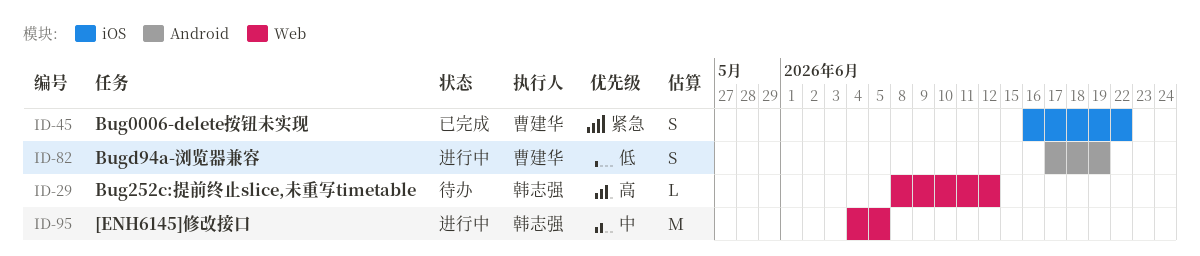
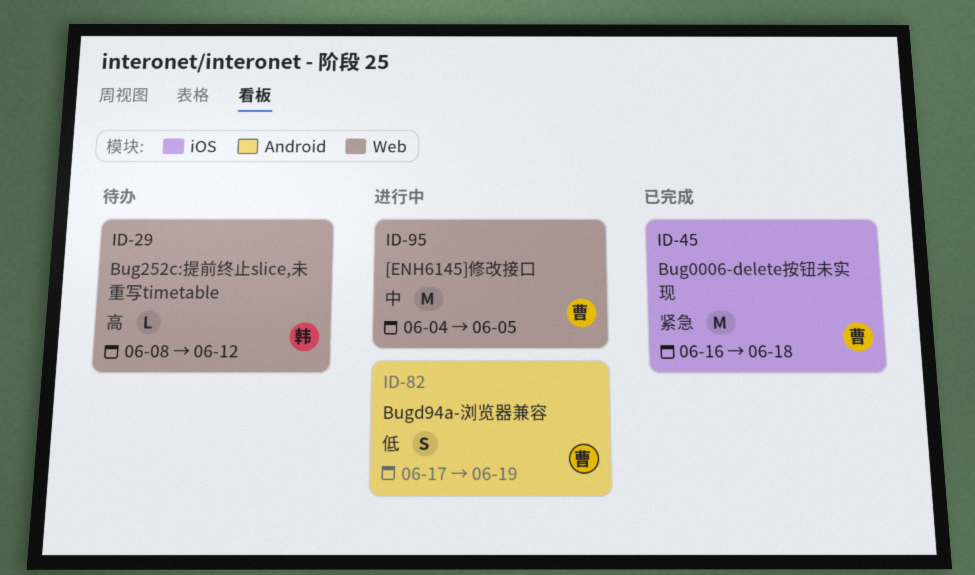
ID-45, estimate: S -> M
ID-45, due: Jun 22 -> Jun 18
ID-95, owner: 韩志强 -> 曹建华

